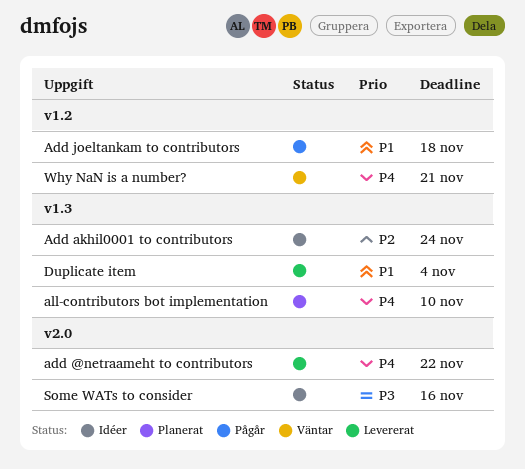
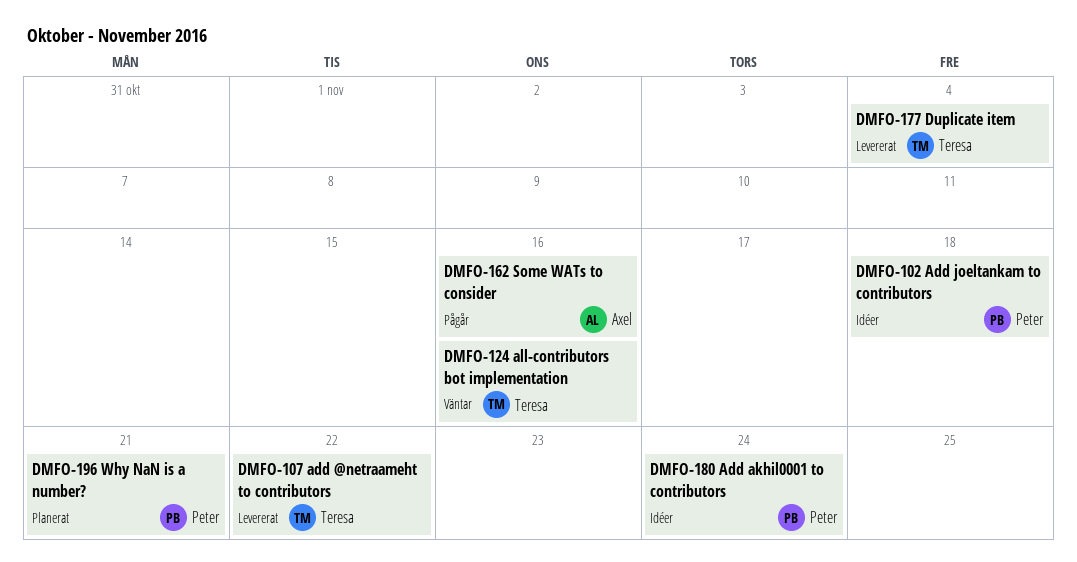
Add joeltankam to contributors, status: Pågår -> Idéer
all-contributors bot implementation, status: Planerat -> Väntar
all-contributors bot implementation, due: Nov 10 -> Nov 16
Some WATs to consider, status: Idéer -> Pågår
Why NaN is a number?, status: Väntar -> Planerat

